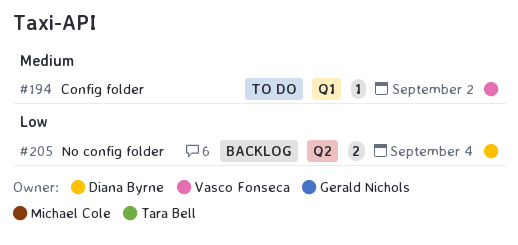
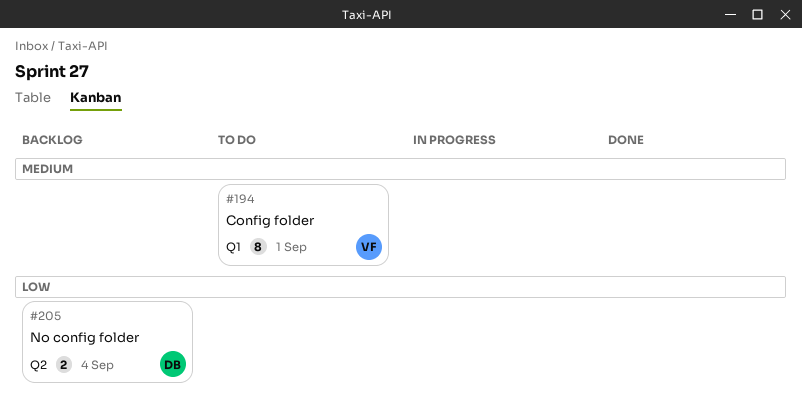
#194, estimate: 1 -> 8
#194, due: Sep 2 -> Sep 1

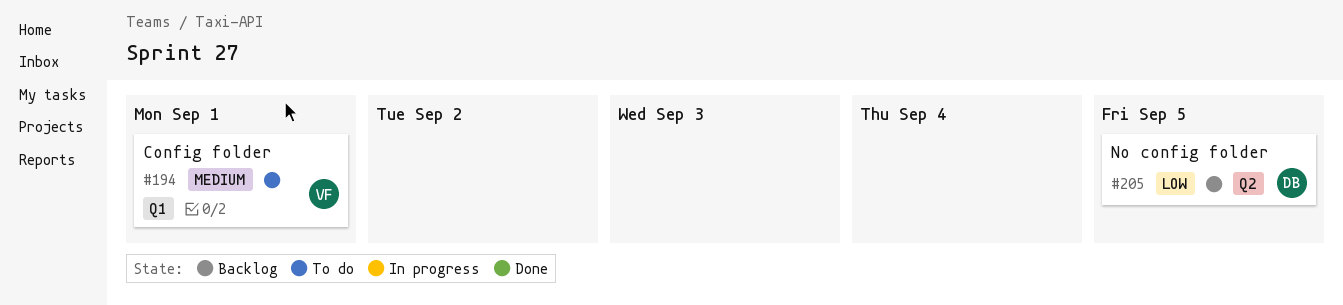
#205, due: Sep 4 -> Sep 5

